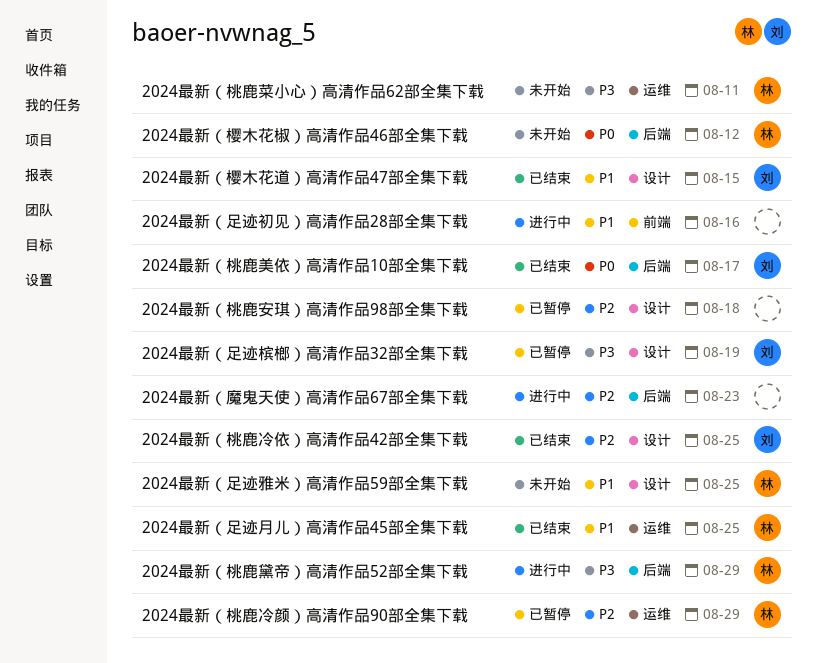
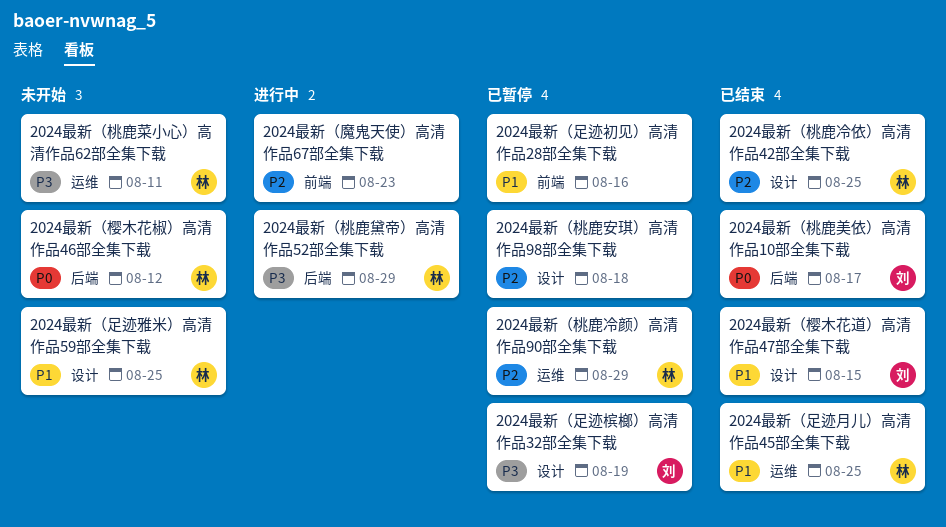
2024最新（桃鹿冷依）高清作品42部全集下载, owner: 刘 -> 林
2024最新（足迹初见）高清作品28部全集下载, status: 进行中 -> 已暂停
2024最新（魔鬼天使）高清作品67部全集下载, label: 后端 -> 前端

